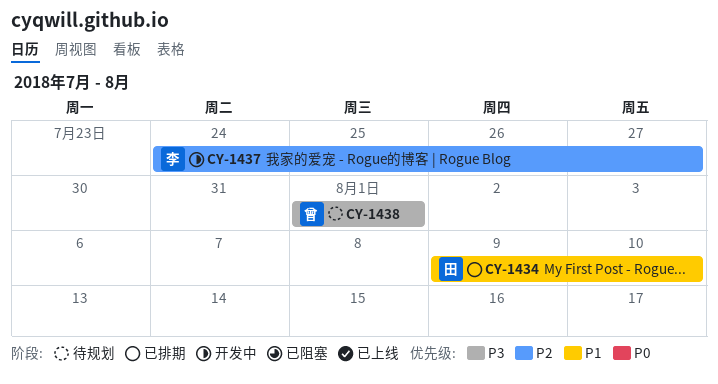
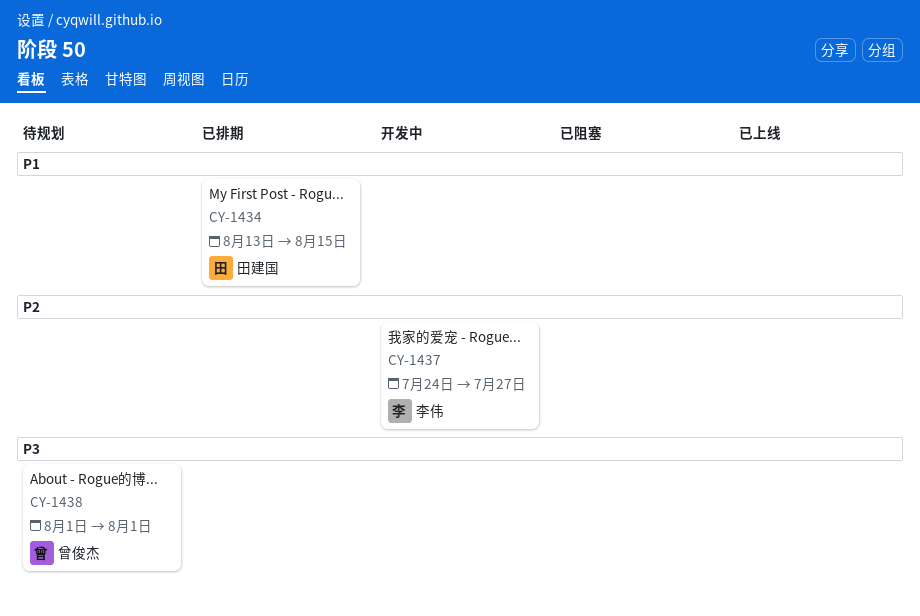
CY-1434, start: Aug 9 -> Aug 13
CY-1434, due: Aug 10 -> Aug 15

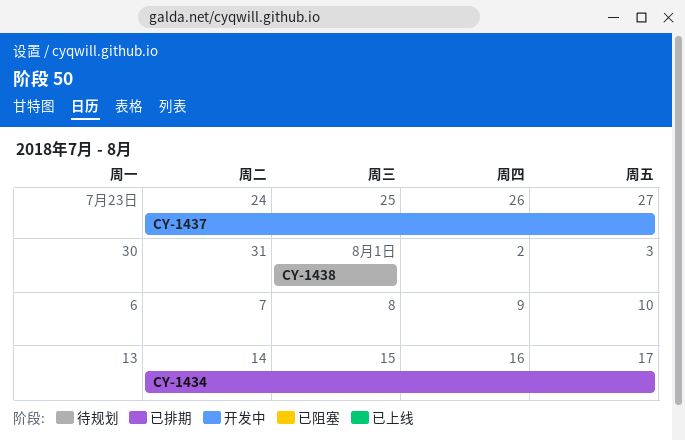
CY-1434, start: Aug 13 -> Aug 14
CY-1434, due: Aug 15 -> Aug 17

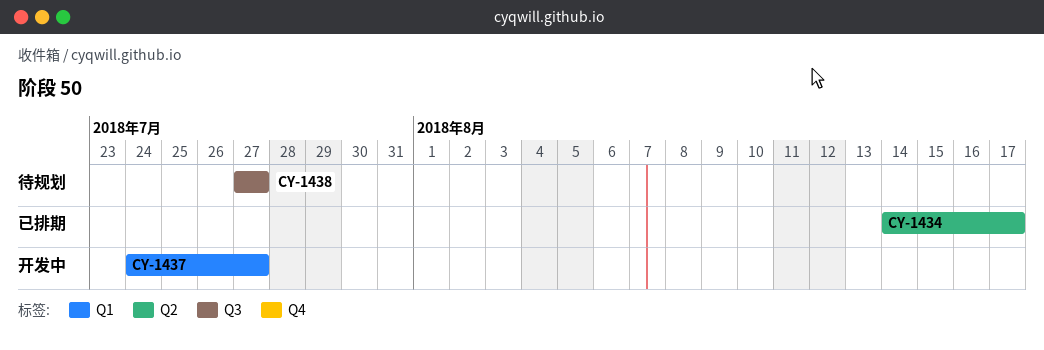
CY-1438, start: Aug 1 -> Jul 27
CY-1438, due: Aug 1 -> Jul 27

